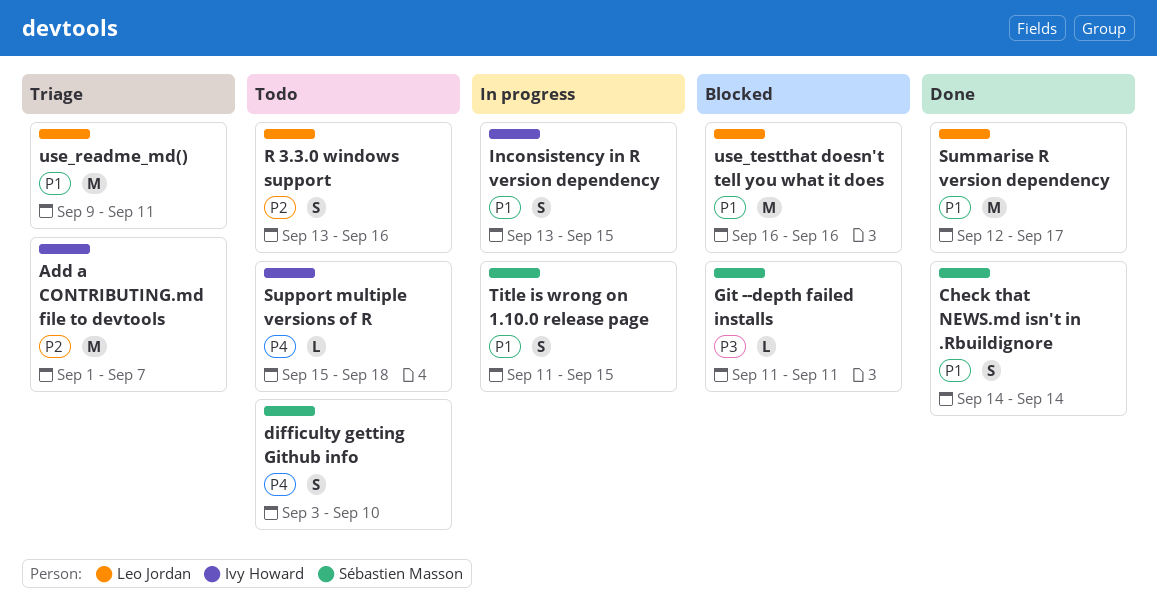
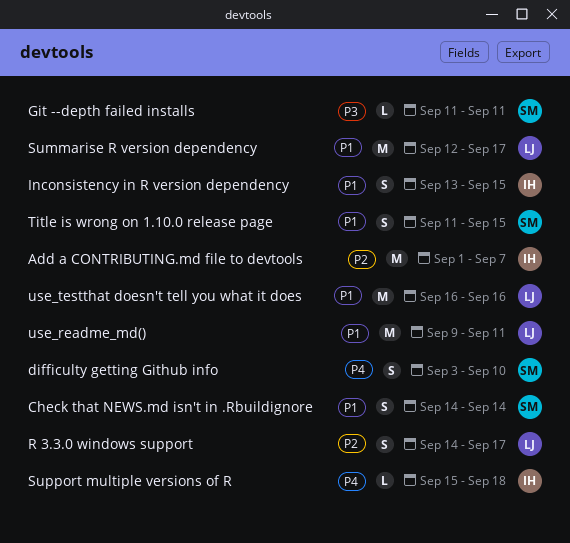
R 3.3.0 windows support, start: Sep 13 -> Sep 14
R 3.3.0 windows support, due: Sep 16 -> Sep 17

